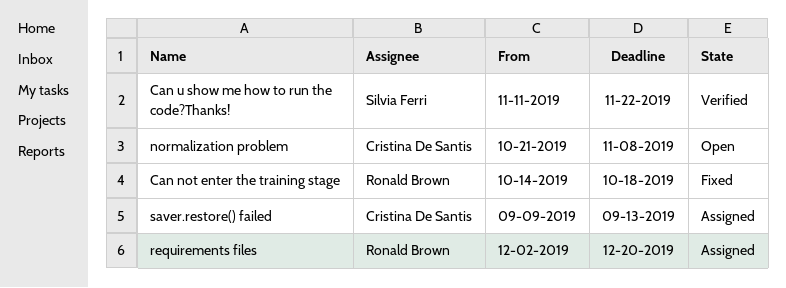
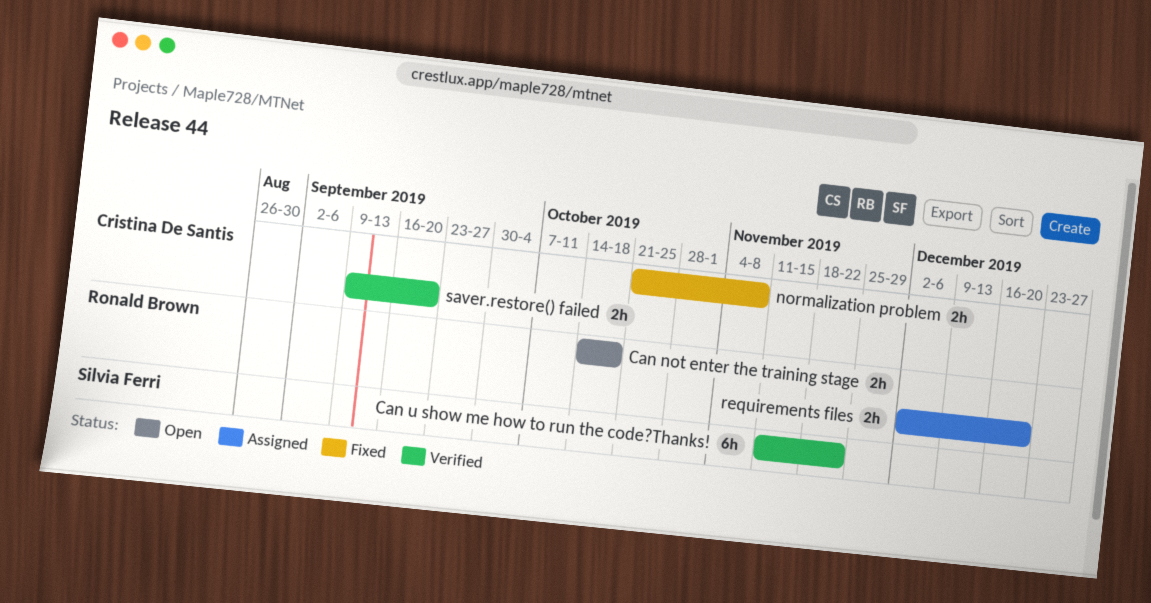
Can not enter the training stage, status: Fixed -> Open
normalization problem, status: Open -> Fixed
saver.restore() failed, status: Assigned -> Verified
saver.restore() failed, due: Sep 13 -> Sep 20

